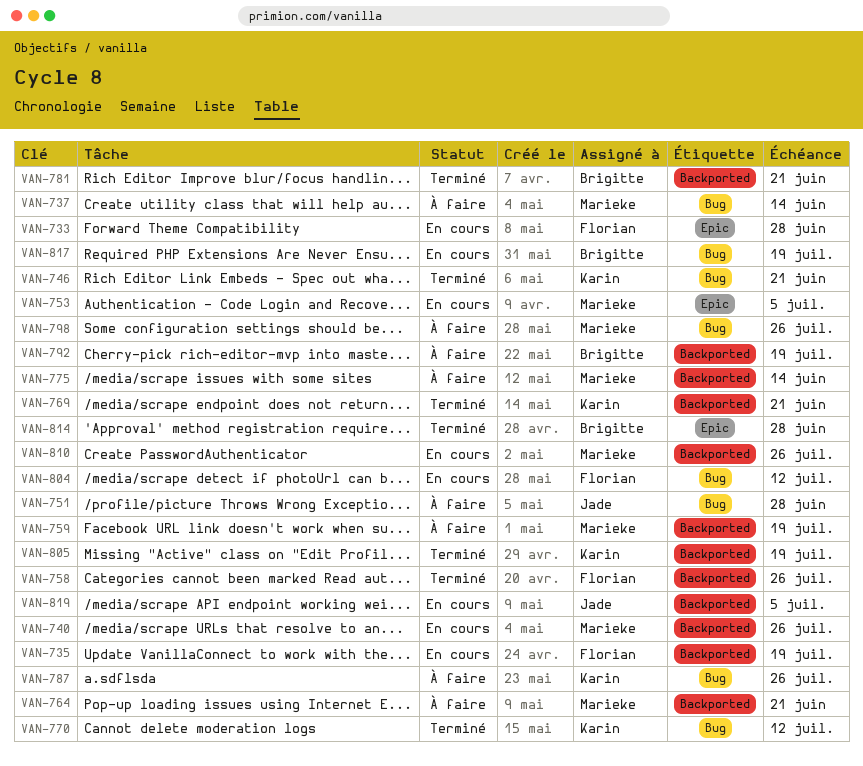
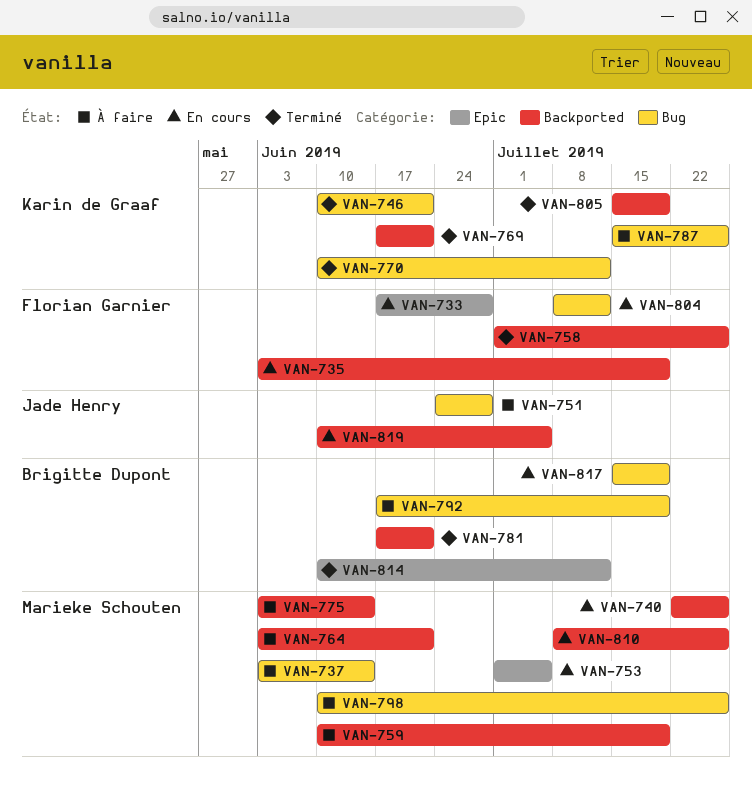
VAN-792, label: Backported -> Bug
VAN-814, due: Jun 28 -> Jul 12

